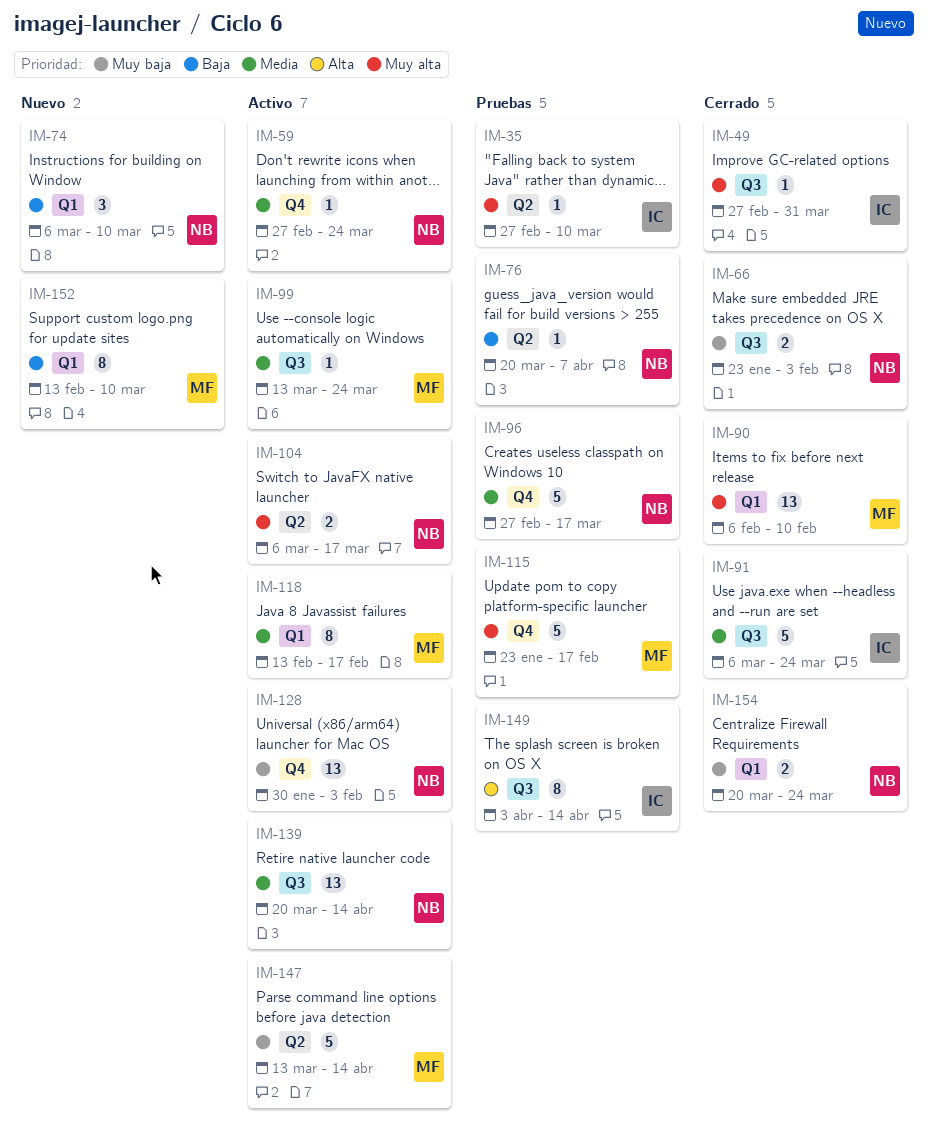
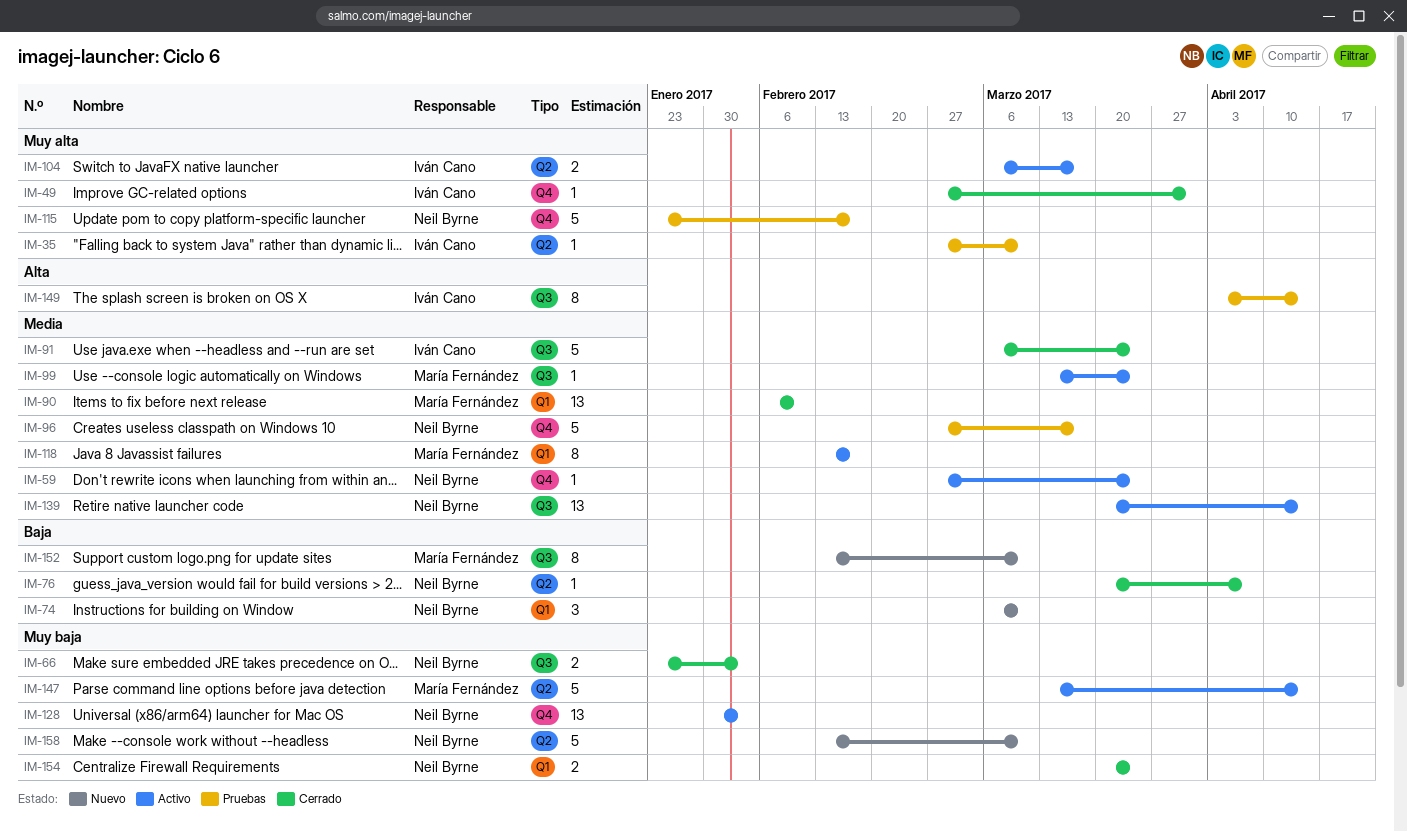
IM-49, label: Q3 -> Q4
IM-76, status: Pruebas -> Cerrado
IM-90, priority: Muy alta -> Media
IM-104, owner: Neil Byrne -> Iván Cano
IM-115, owner: María Fernández -> Neil Byrne
IM-152, label: Q1 -> Q3
IM-158: none -> present

